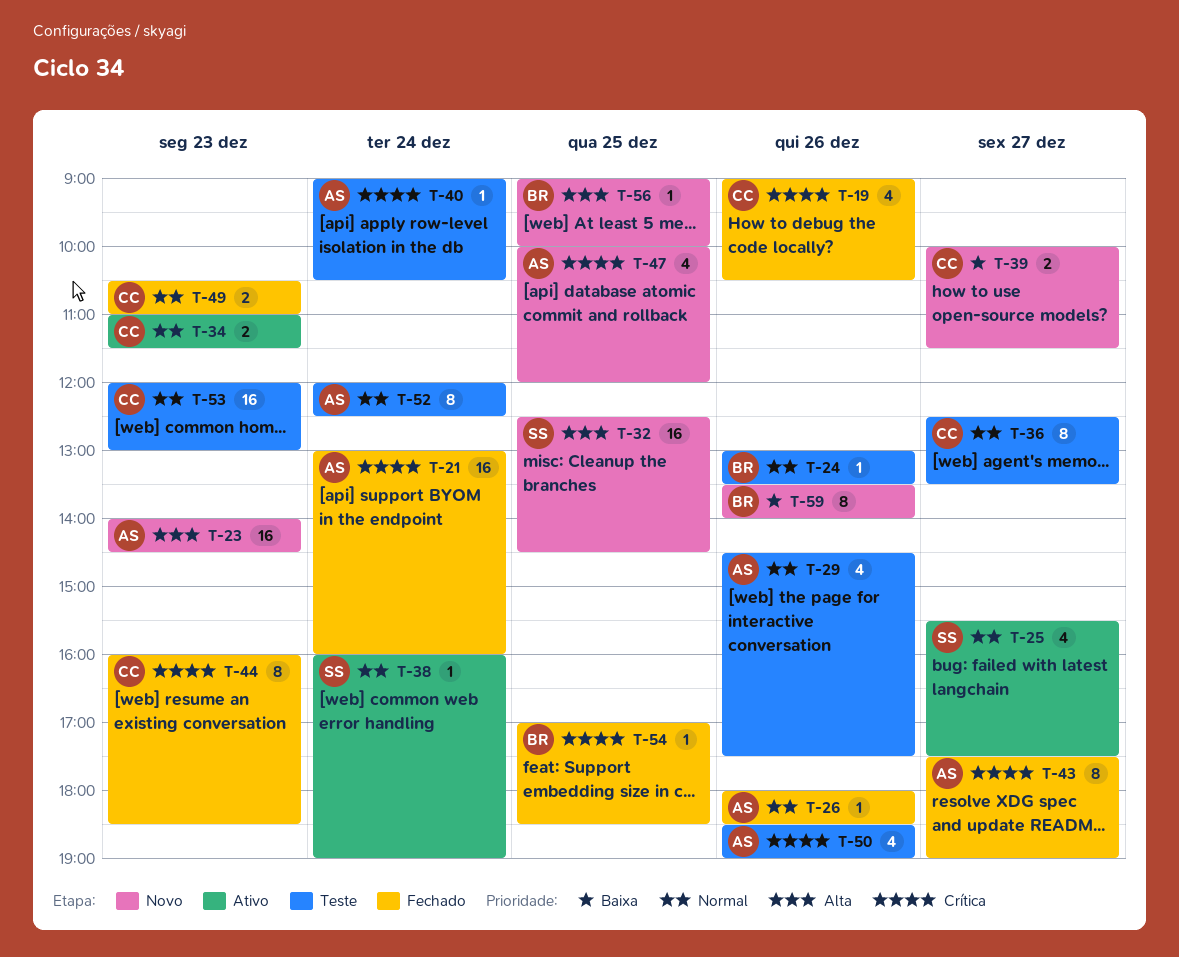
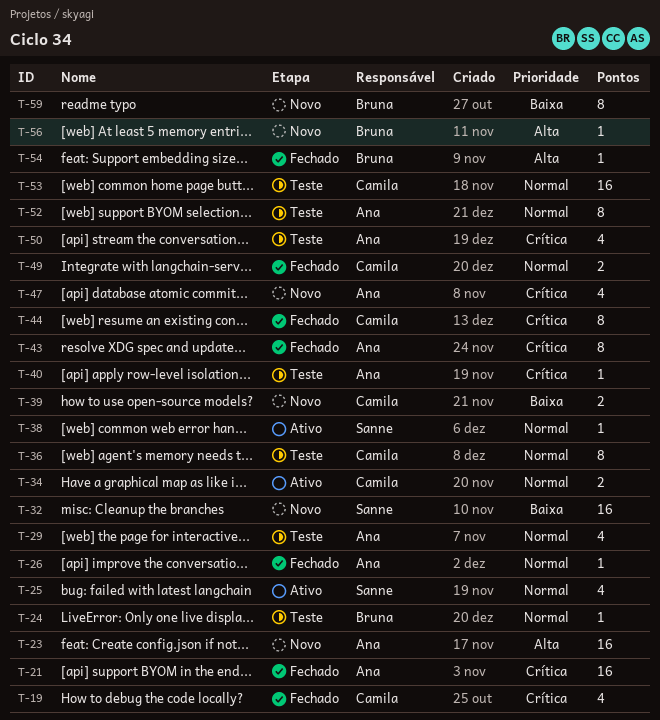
T-32, priority: Alta -> Baixa
T-54, priority: Crítica -> Alta

